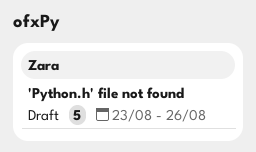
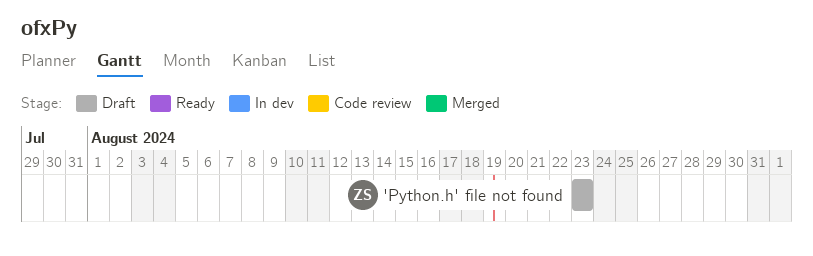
'Python.h' file not found, due: Aug 26 -> Aug 23

